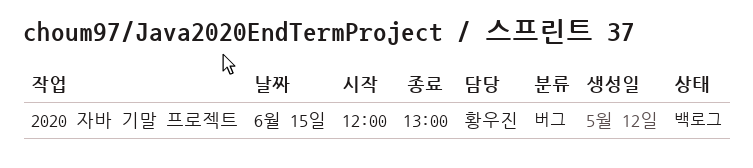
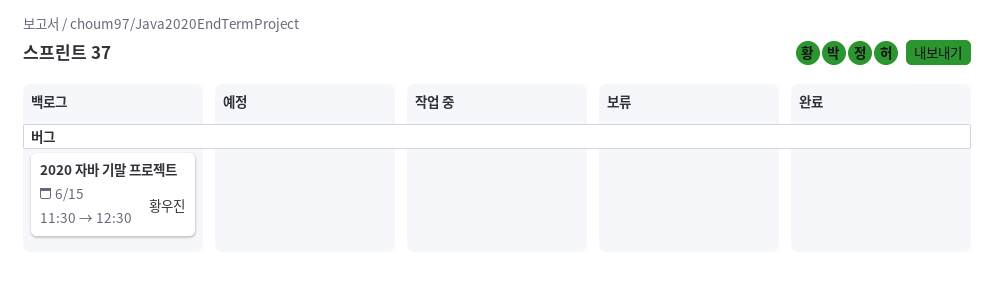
2020 자바 기말 프로젝트, begins: 12:00 -> 11:30
2020 자바 기말 프로젝트, ends: 13:00 -> 12:30

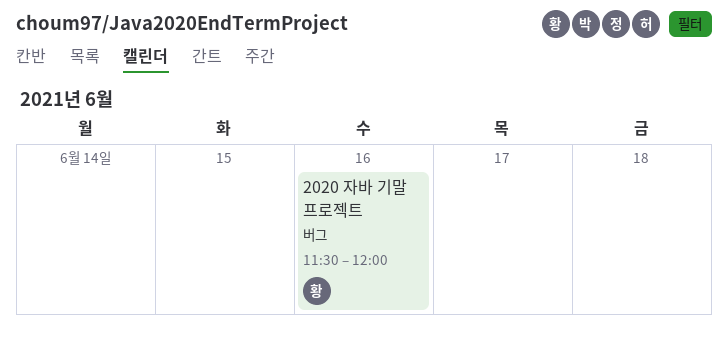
2020 자바 기말 프로젝트, day: Jun 15 -> Jun 16
2020 자바 기말 프로젝트, ends: 12:30 -> 12:00

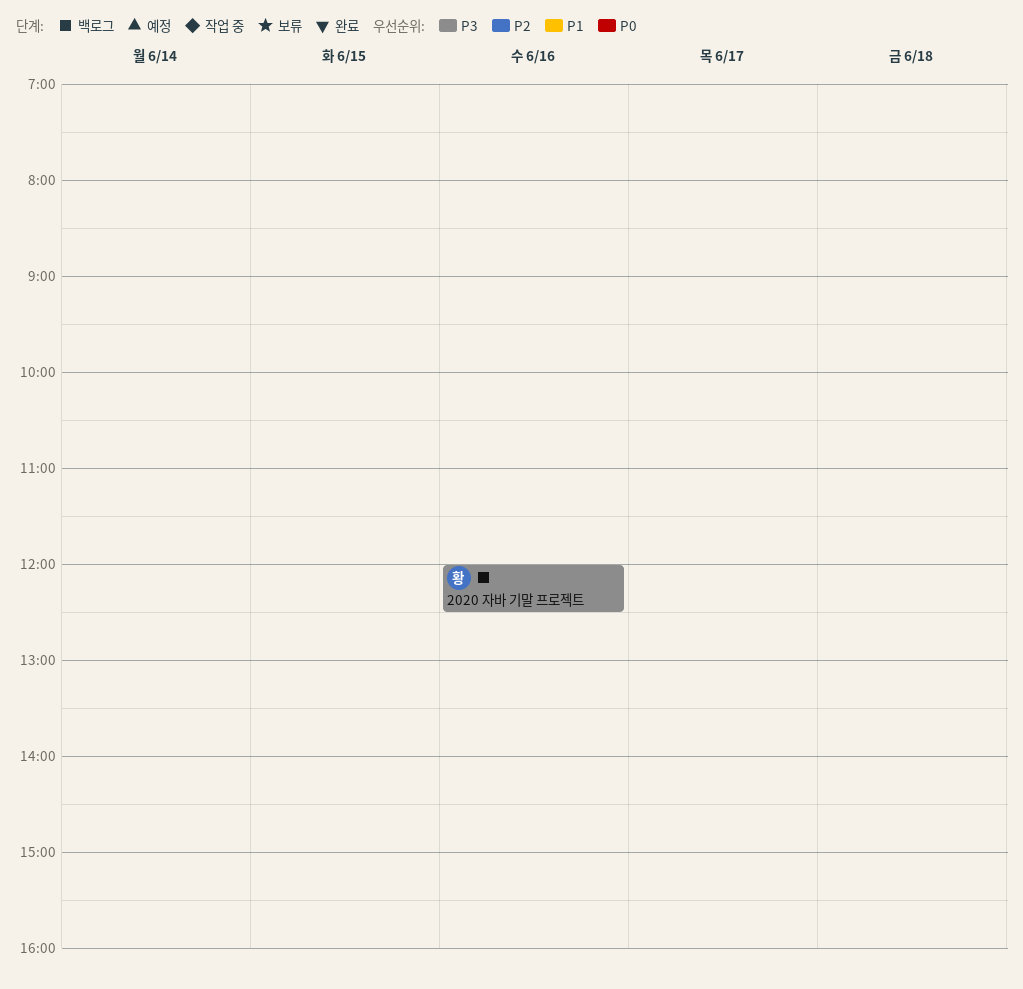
2020 자바 기말 프로젝트, begins: 11:30 -> 12:00
2020 자바 기말 프로젝트, ends: 12:00 -> 12:30

